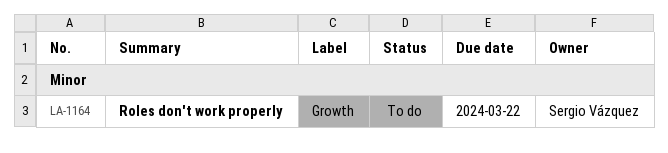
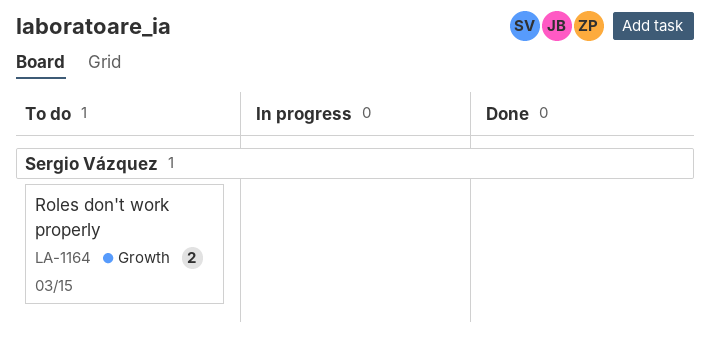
LA-1164, due: Mar 22 -> Mar 15

